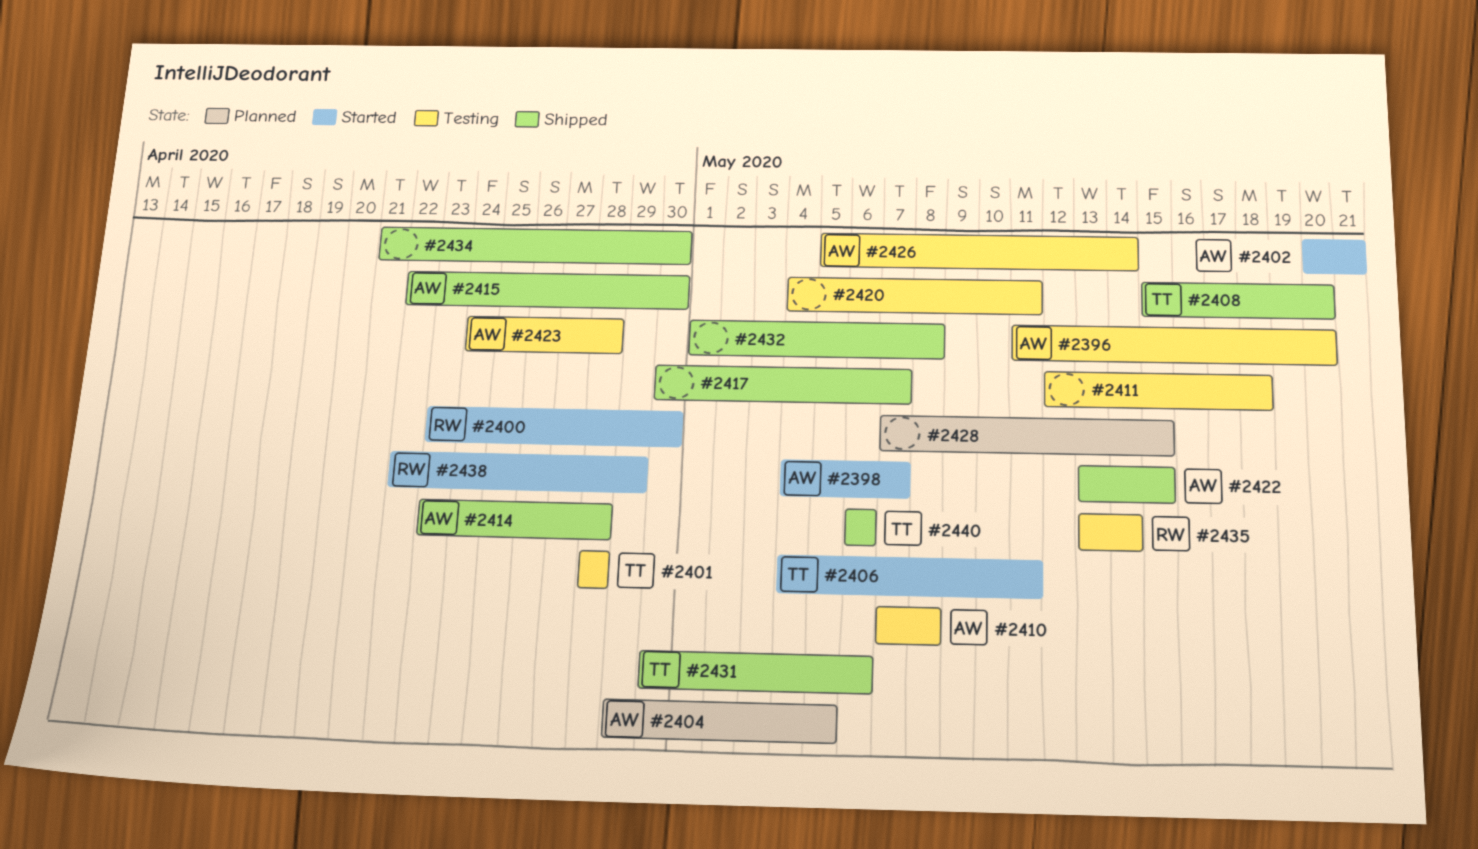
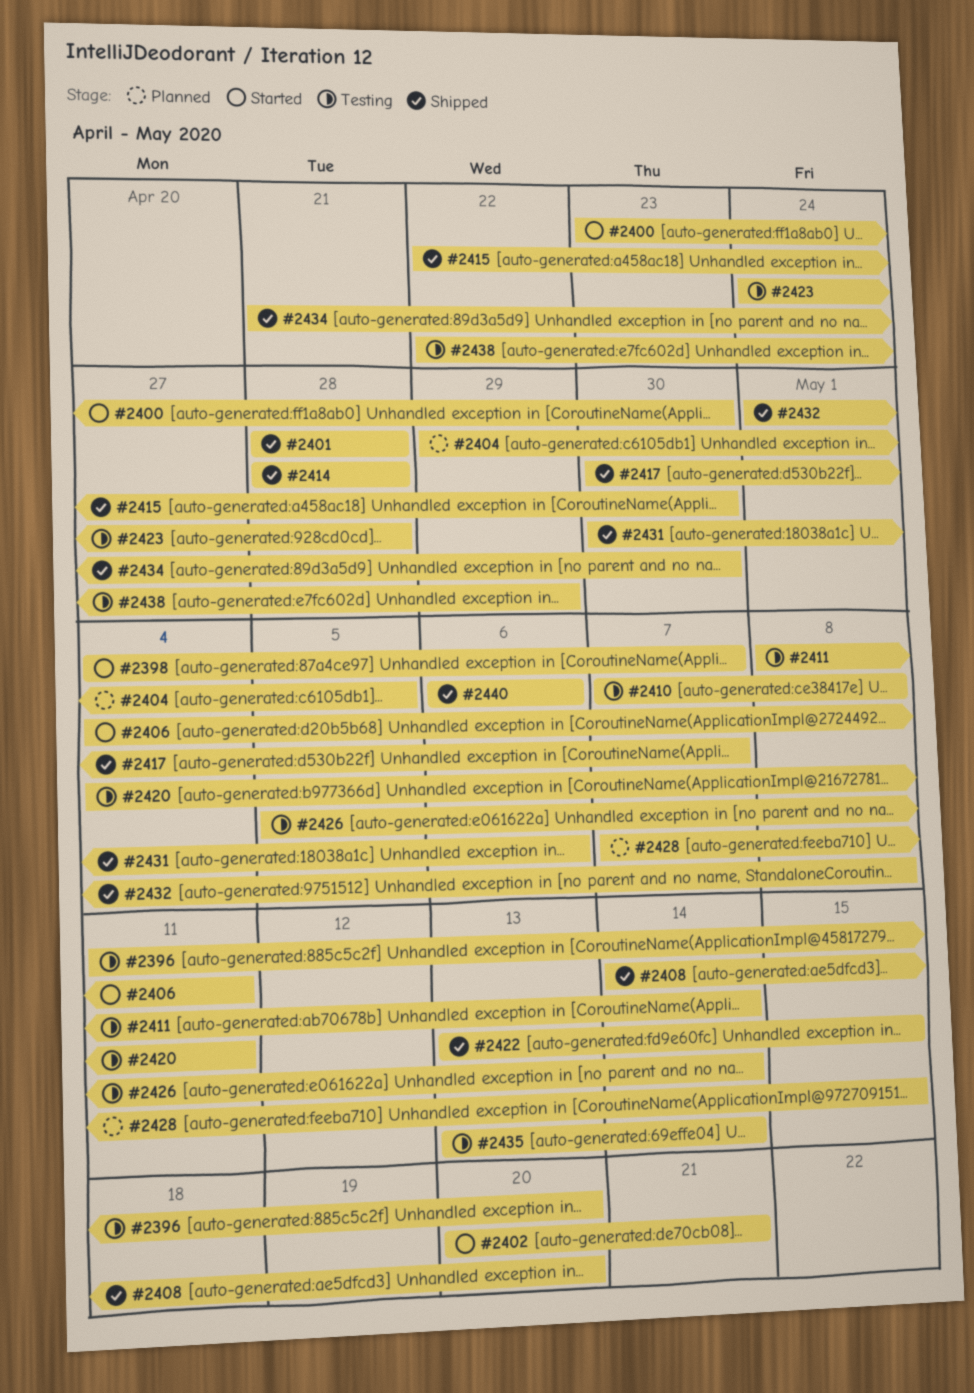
#2401, status: Testing -> Shipped
#2408, start: May 15 -> May 14
#2411, start: May 12 -> May 8
#2411, due: May 18 -> May 14
#2414, start: Apr 23 -> Apr 28
#2438, status: Started -> Testing

